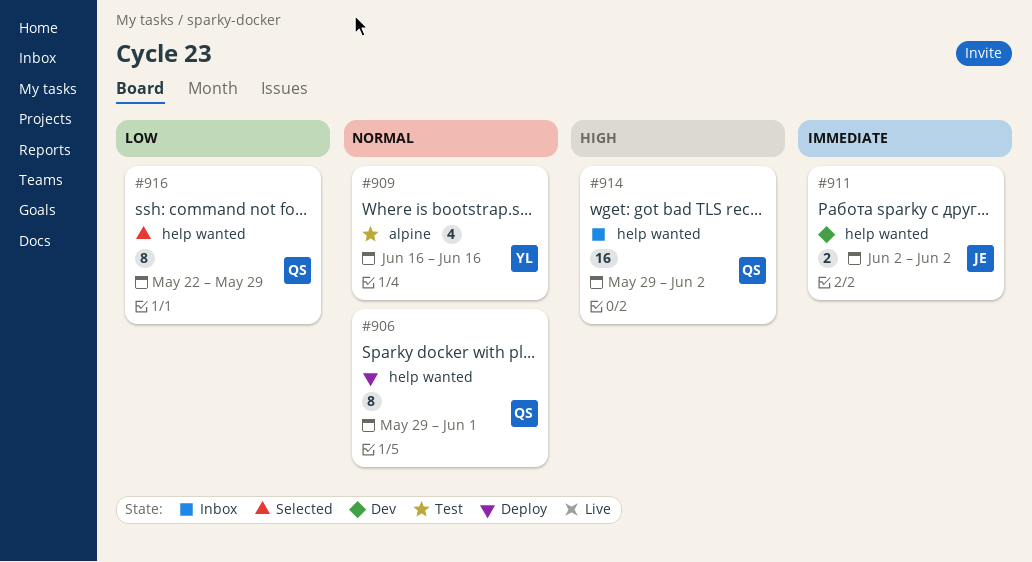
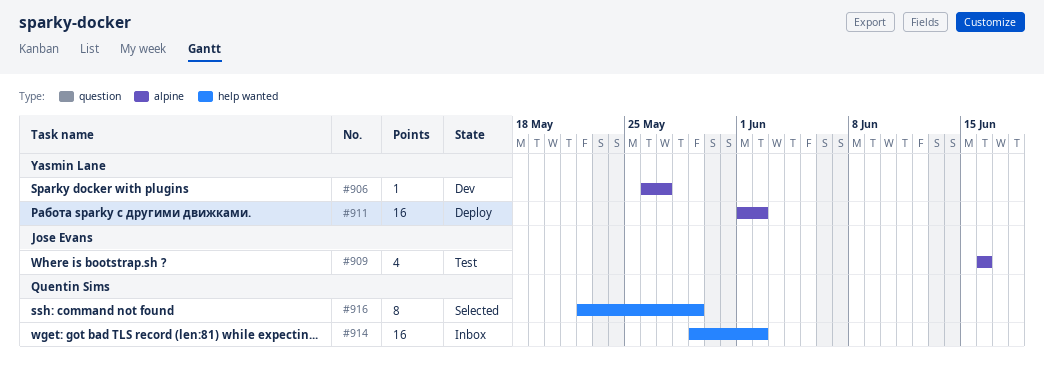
#906, status: Deploy -> Dev
#906, owner: Quentin Sims -> Yasmin Lane
#906, label: help wanted -> alpine
#906, estimate: 8 -> 1
#906, start: May 29 -> May 26
#906, due: Jun 1 -> May 27
#909, owner: Yasmin Lane -> Jose Evans
#911, status: Dev -> Deploy
#911, owner: Jose Evans -> Yasmin Lane
#911, label: help wanted -> alpine
#911, estimate: 2 -> 16
#911, start: Jun 2 -> Jun 1

